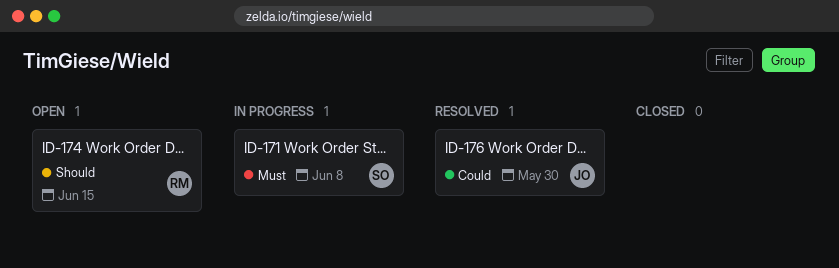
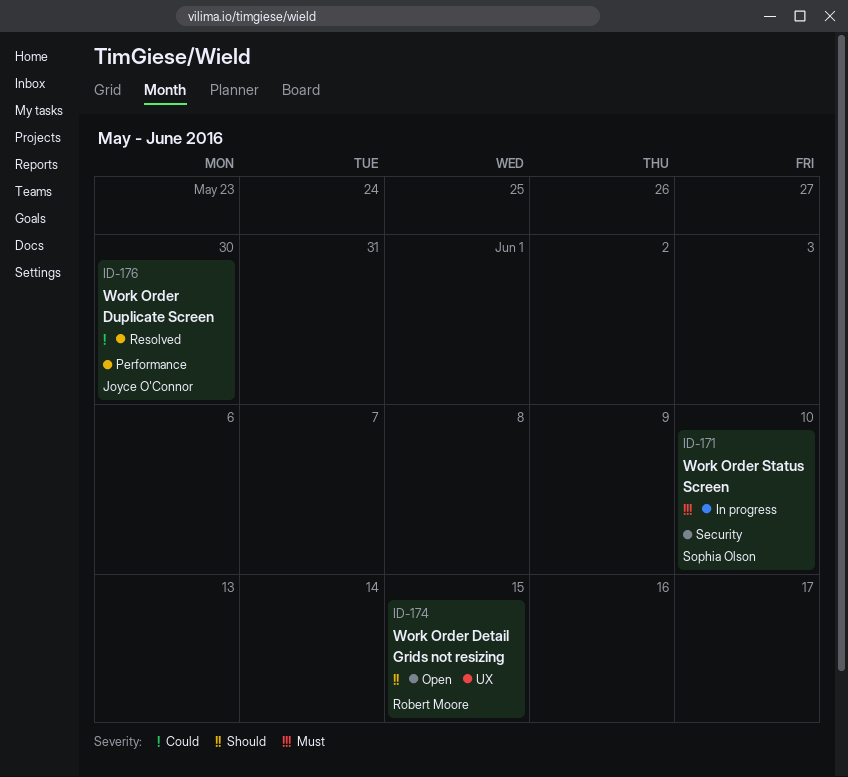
ID-171, due: Jun 8 -> Jun 10

